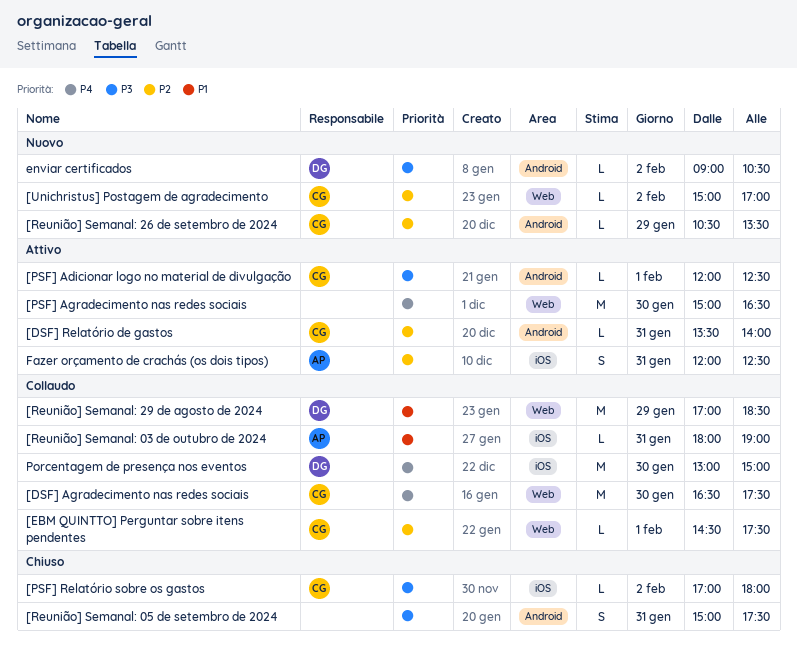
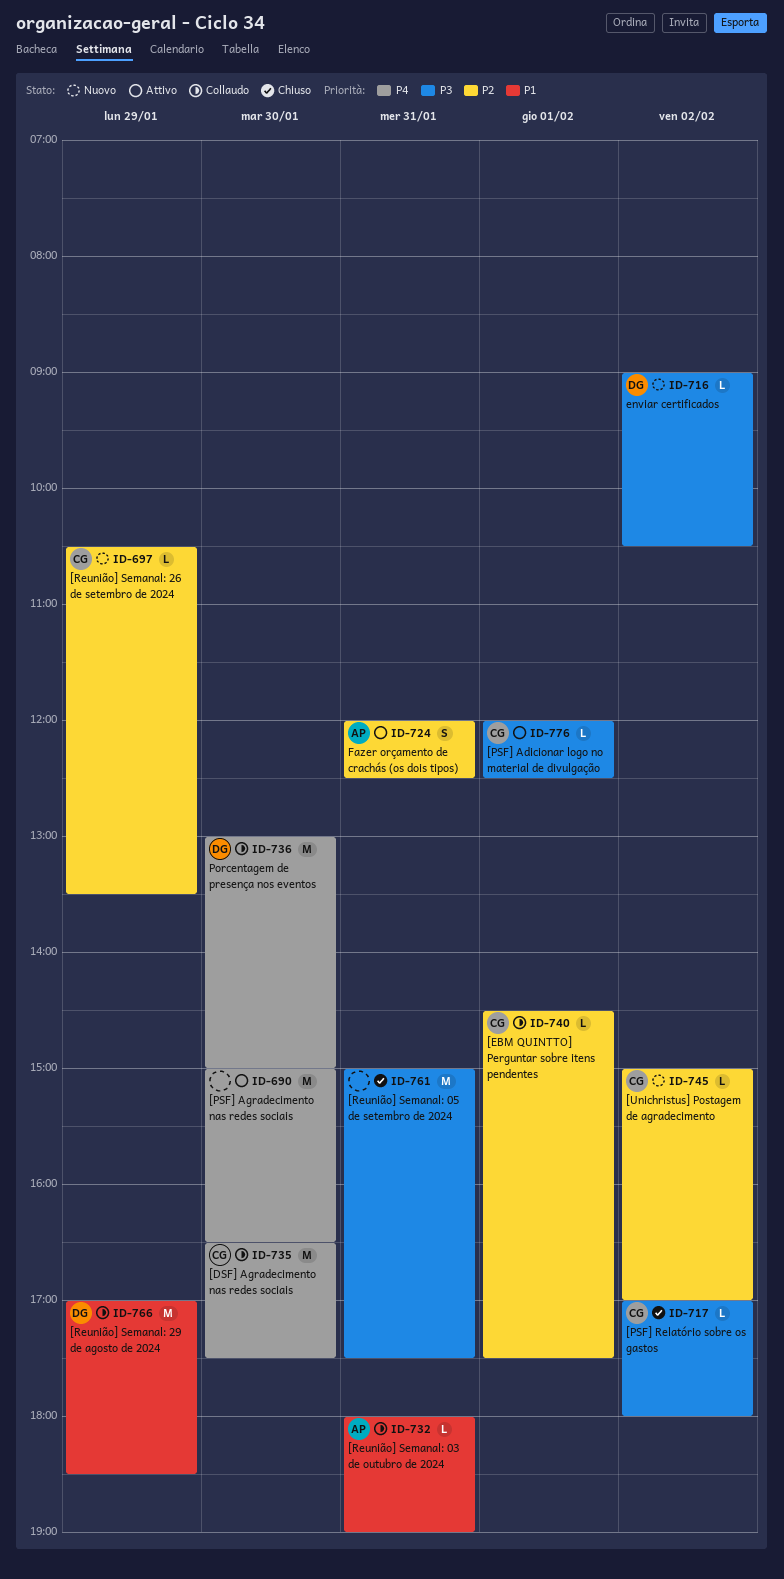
[DSF] Relatório de gastos: present -> none
[Reunião] Semanal: 05 de setembro de 2024, estimate: S -> M

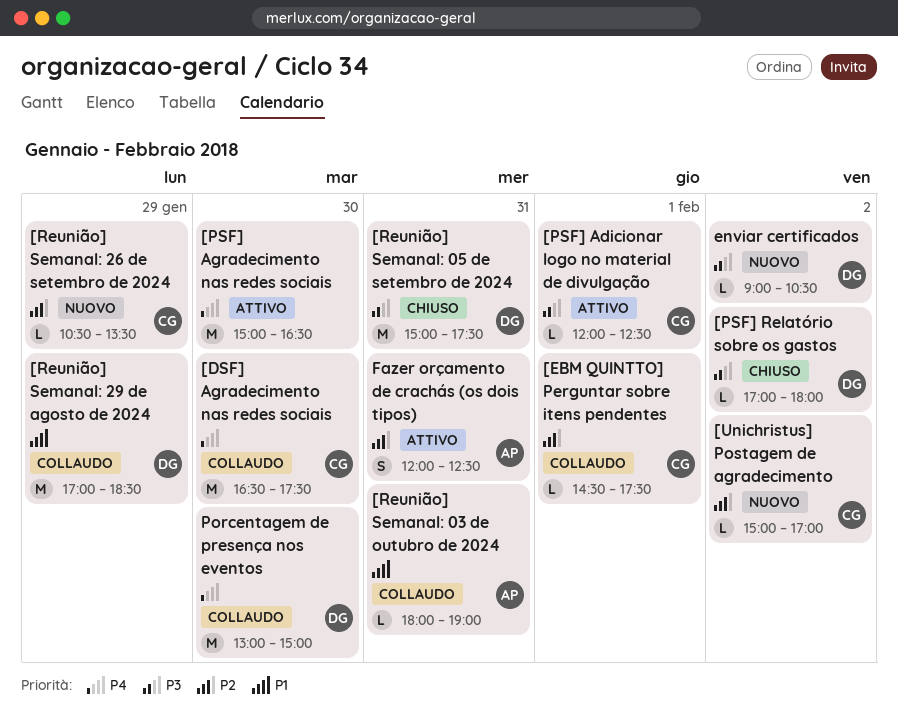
[PSF] Relatório sobre os gastos, owner: CG -> DG
[Reunião] Semanal: 05 de setembro de 2024, owner: none -> DG

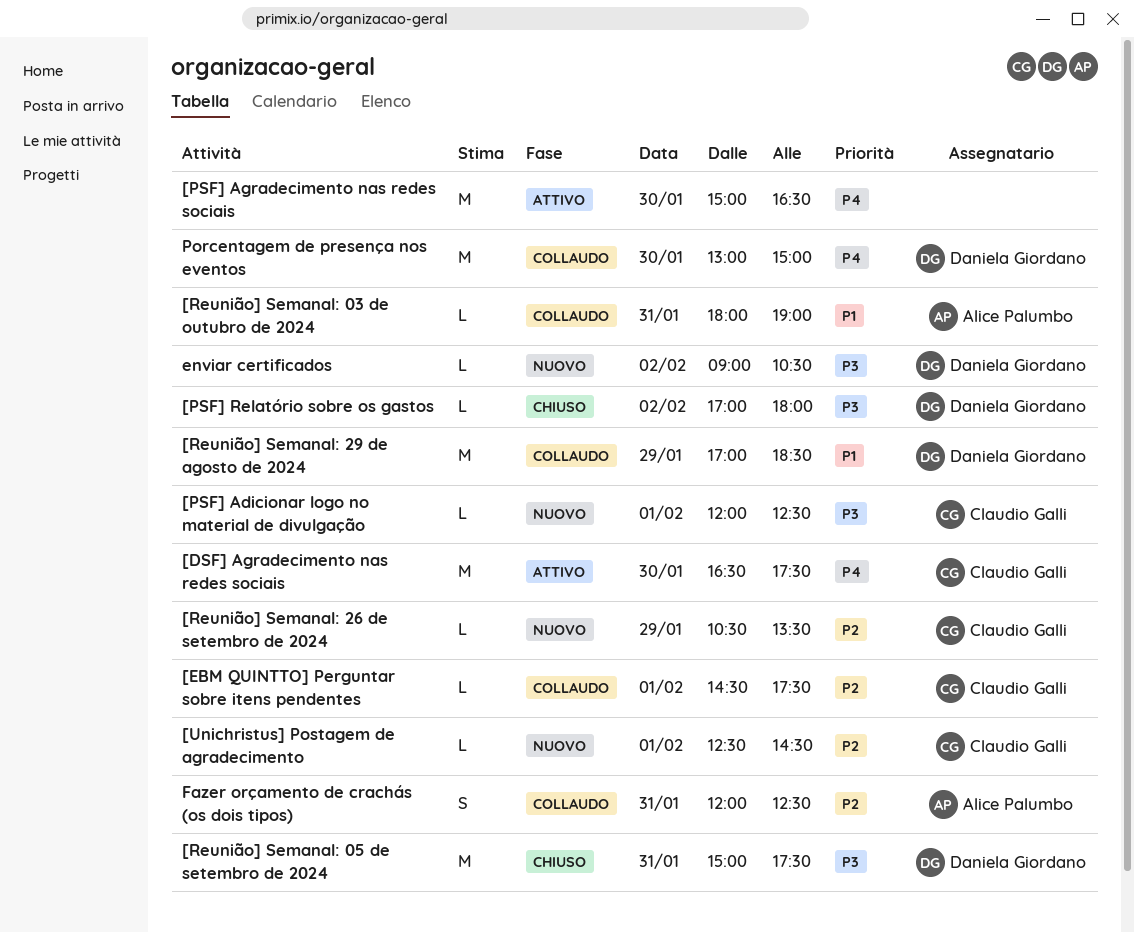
[DSF] Agradecimento nas redes sociais, status: Collaudo -> Attivo
[PSF] Adicionar logo no material de divulgação, status: Attivo -> Nuovo
[Unichristus] Postagem de agradecimento, day: Feb 2 -> Feb 1
[Unichristus] Postagem de agradecimento, begins: 15:00 -> 12:30
[Unichristus] Postagem de agradecimento, ends: 17:00 -> 14:30
Fazer orçamento de crachás (os dois tipos), status: Attivo -> Collaudo

